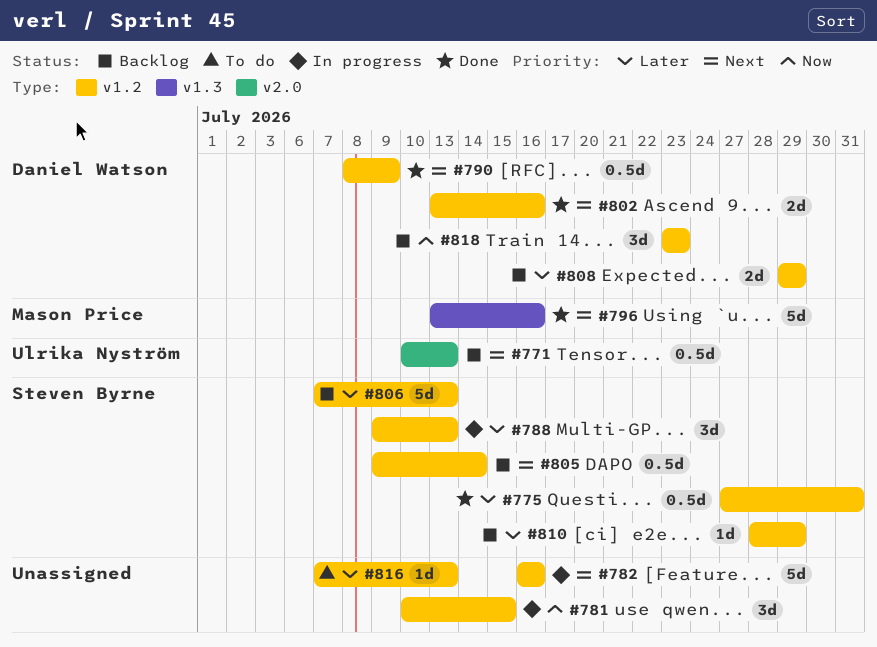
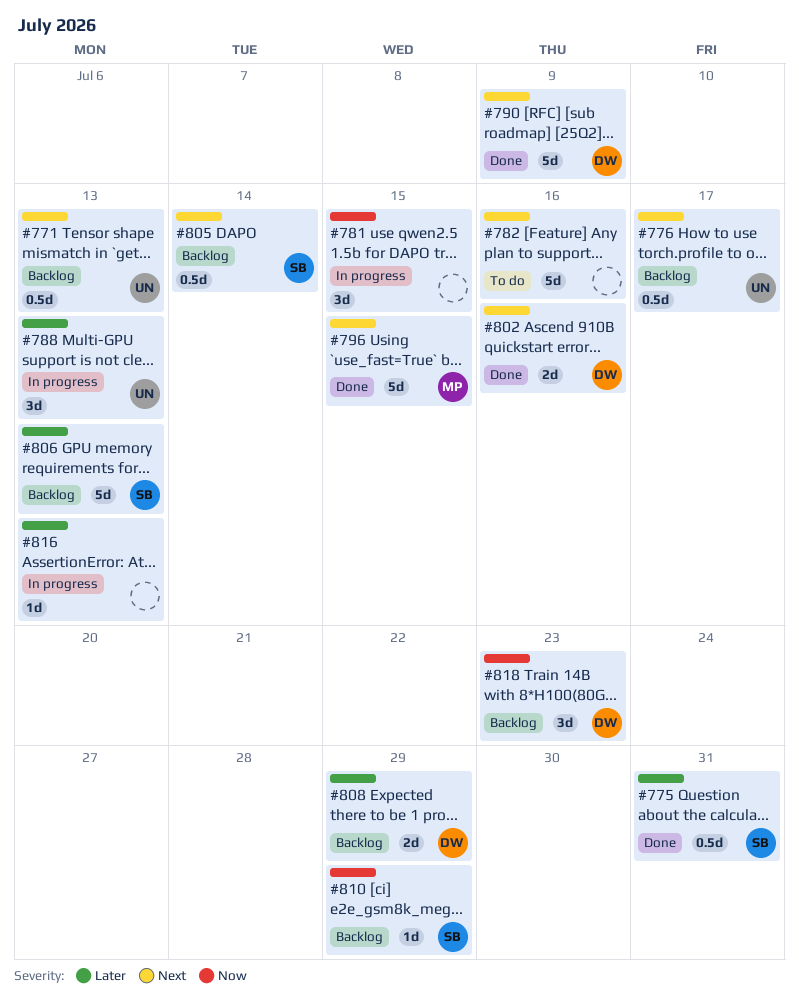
#776: none -> present
#782, status: In progress -> To do
#788, owner: Steven Byrne -> Ulrika Nyström
#790, estimate: 0.5d -> 5d
#796, due: Jul 16 -> Jul 15
#810, priority: Later -> Now
#816, status: To do -> In progress

